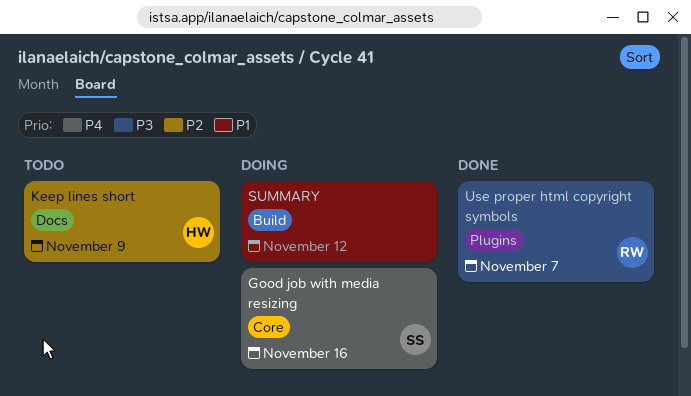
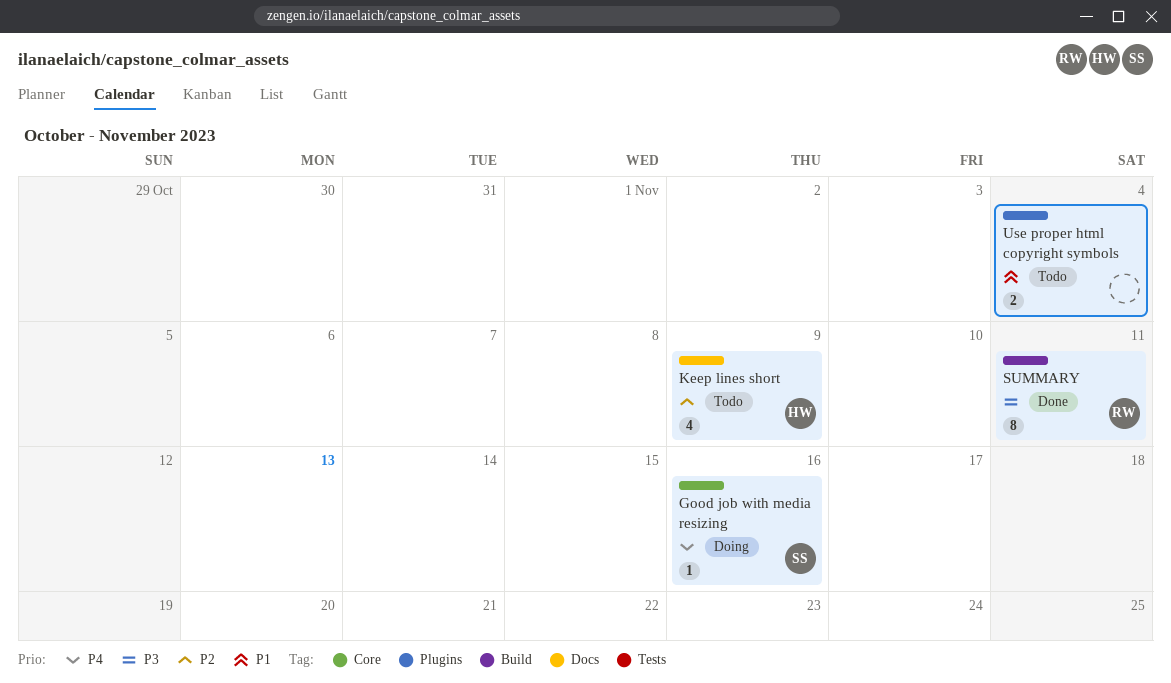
SUMMARY, status: Doing -> Done
SUMMARY, owner: none -> RW
SUMMARY, priority: P1 -> P3
SUMMARY, due: Nov 12 -> Nov 11
Use proper html copyright symbols, status: Done -> Todo
Use proper html copyright symbols, owner: RW -> none
Use proper html copyright symbols, priority: P3 -> P1
Use proper html copyright symbols, due: Nov 7 -> Nov 4

